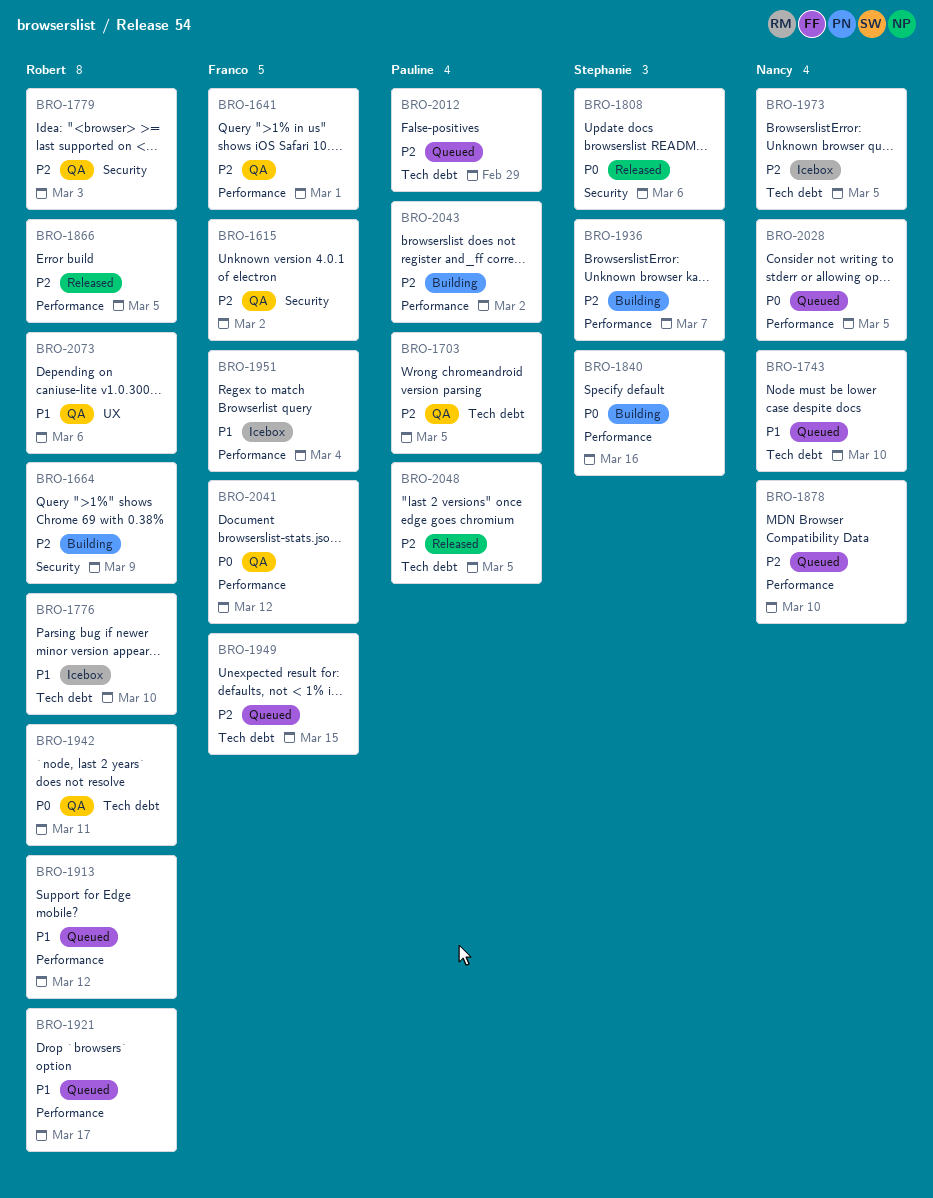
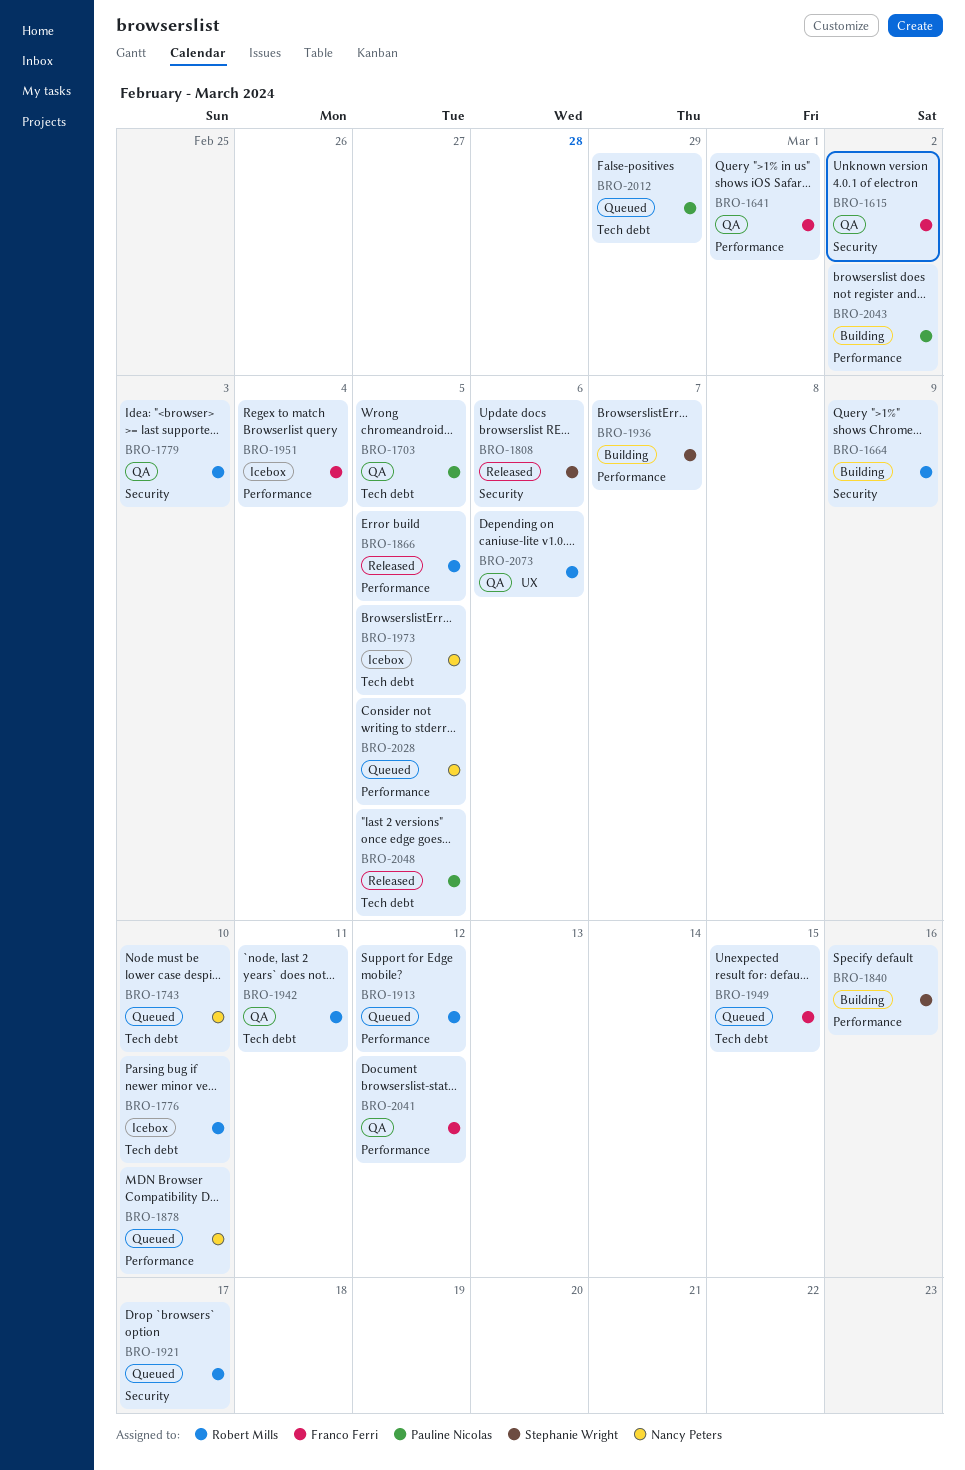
BRO-1921, label: Performance -> Security

